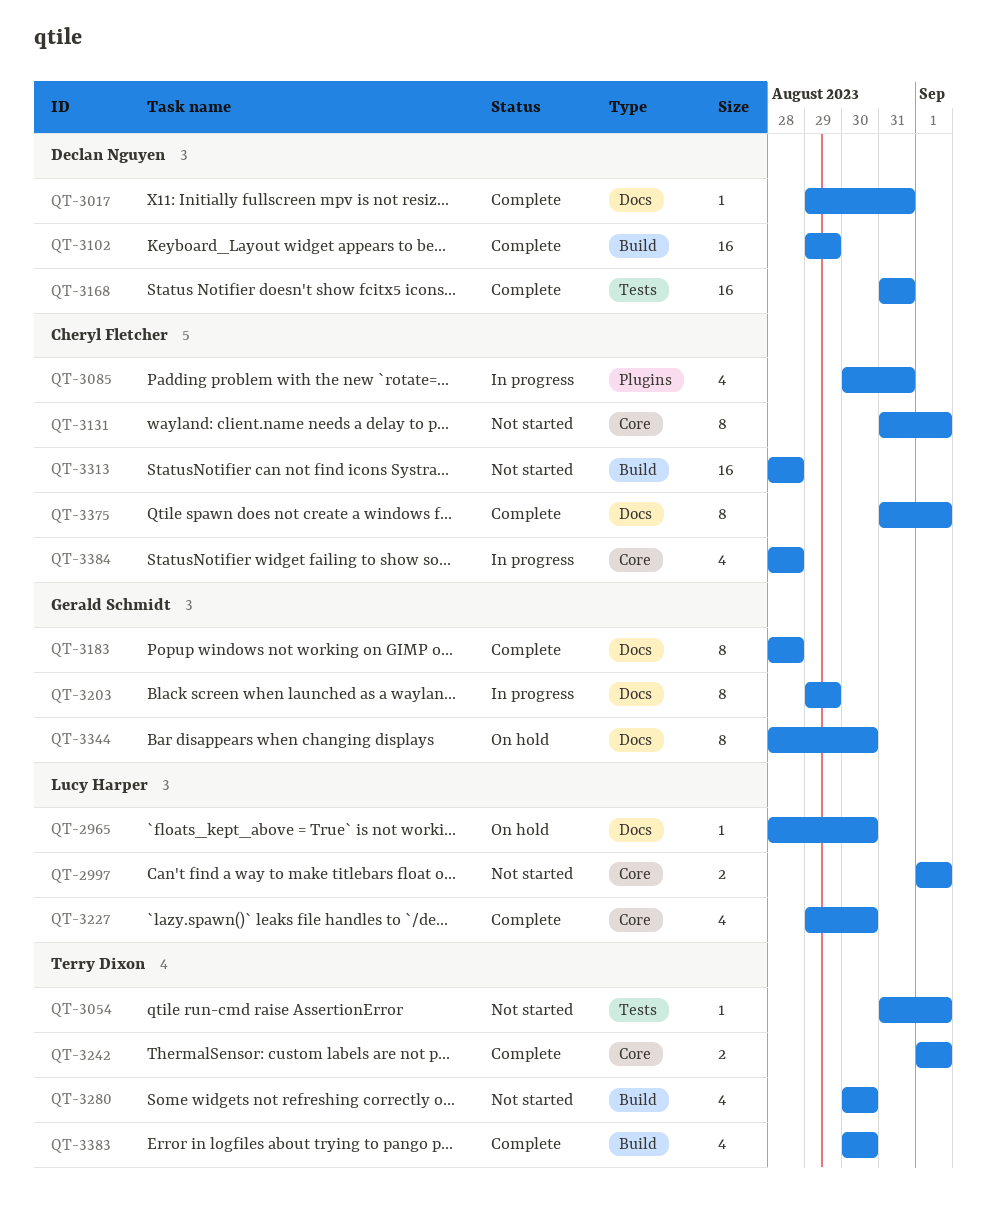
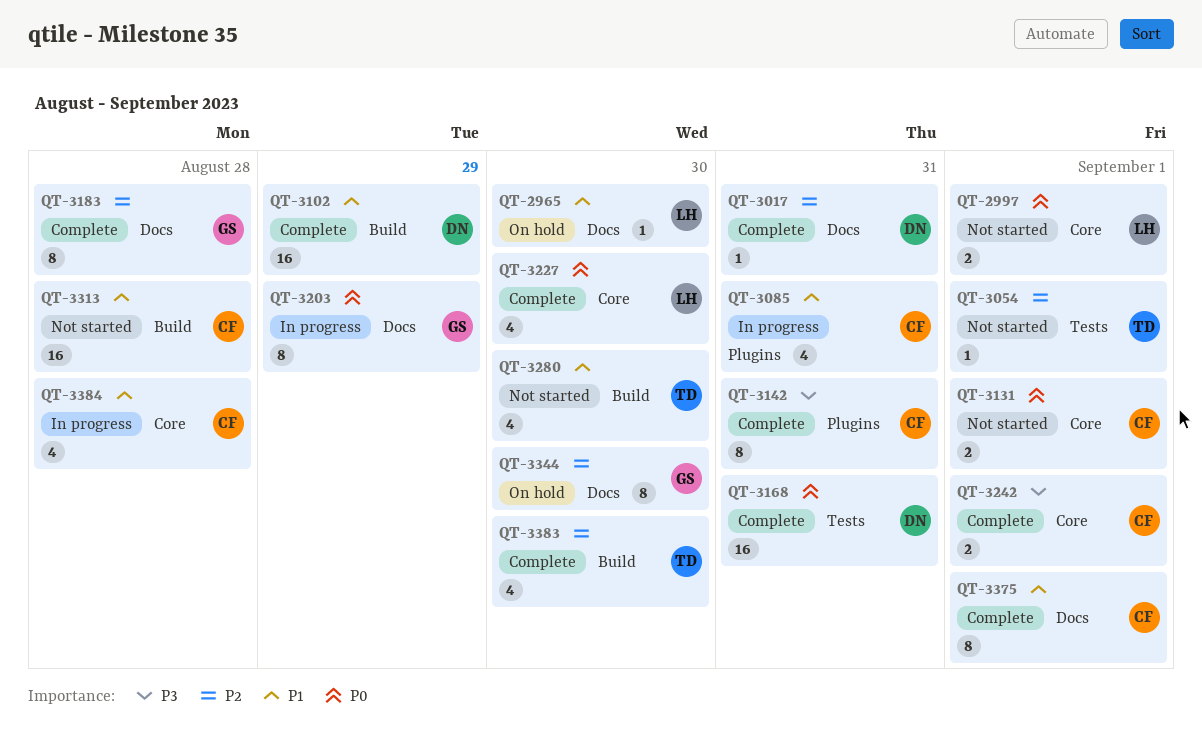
QT-3131, estimate: 8 -> 2
QT-3142: none -> present
QT-3242, owner: Terry Dixon -> Cheryl Fletcher

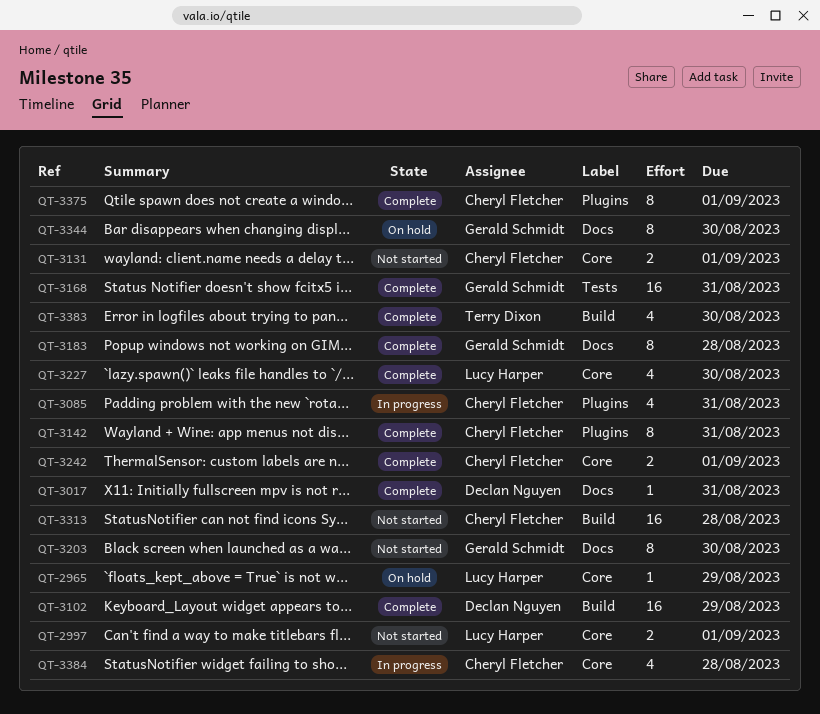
QT-2965, label: Docs -> Core
QT-2965, due: Aug 30 -> Aug 29
QT-3054: present -> none
QT-3168, owner: Declan Nguyen -> Gerald Schmidt
QT-3203, status: In progress -> Not started
QT-3203, due: Aug 29 -> Aug 30
QT-3280: present -> none
QT-3375, label: Docs -> Plugins

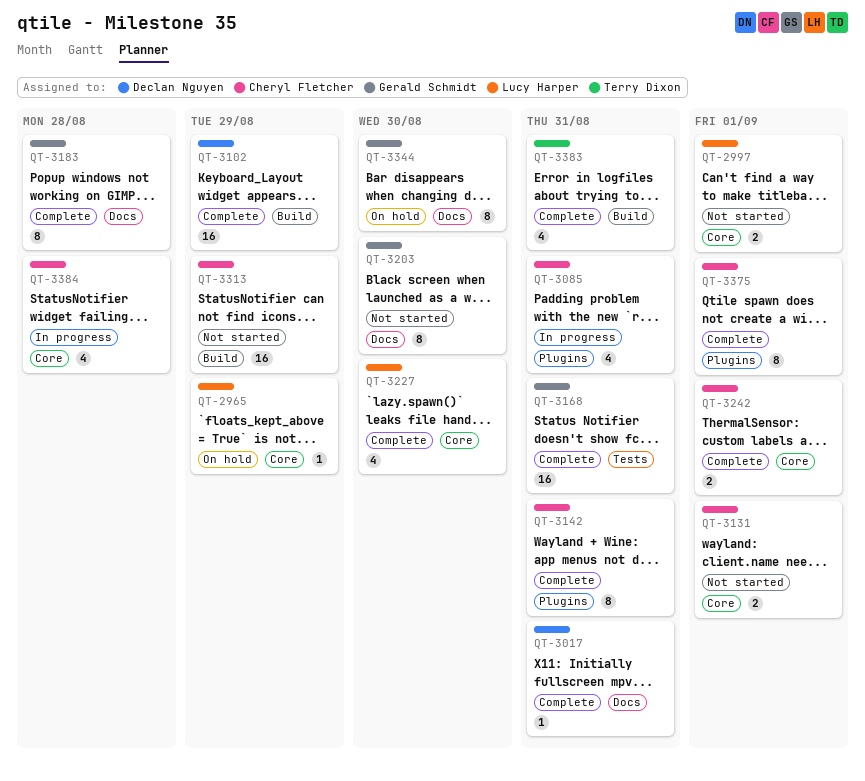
QT-3313, due: Aug 28 -> Aug 29
QT-3383, due: Aug 30 -> Aug 31

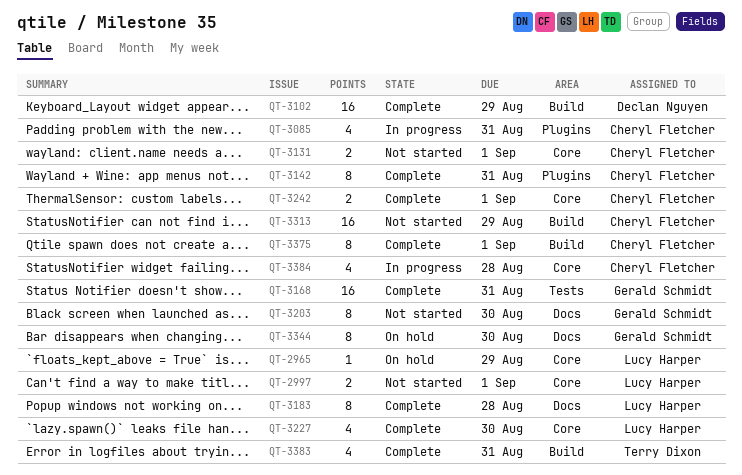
QT-3017: present -> none
QT-3183, owner: Gerald Schmidt -> Lucy Harper
QT-3375, label: Plugins -> Build

